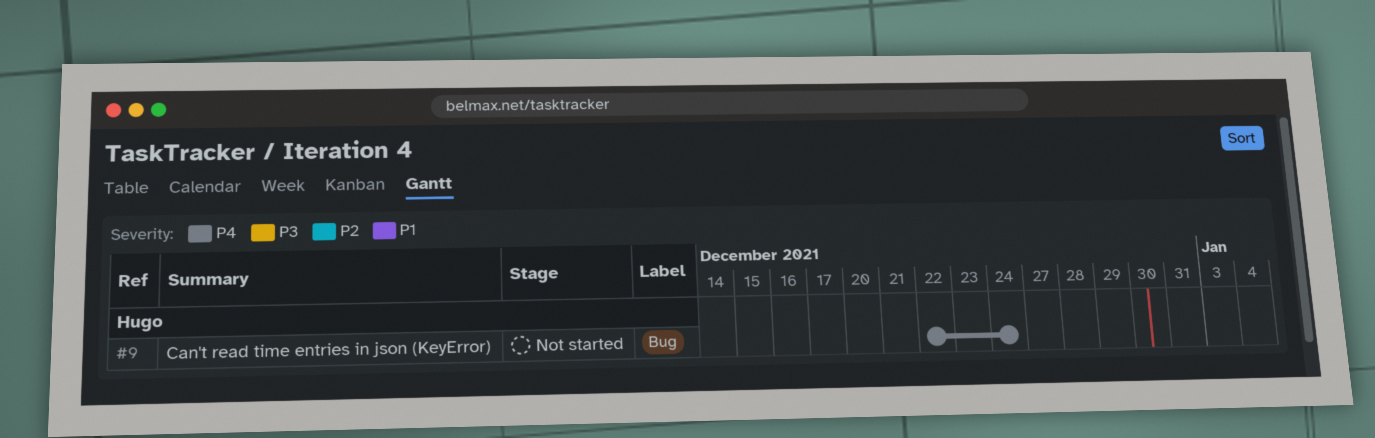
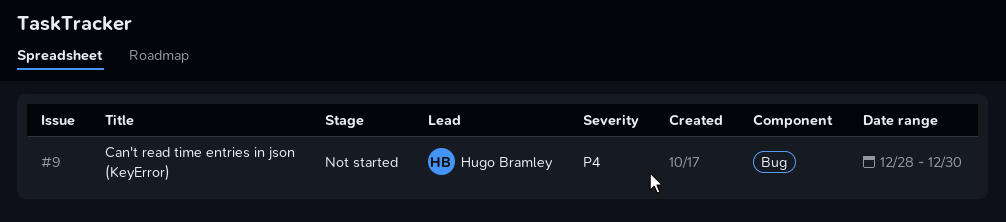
#9, start: Dec 22 -> Dec 28
#9, due: Dec 24 -> Dec 30

